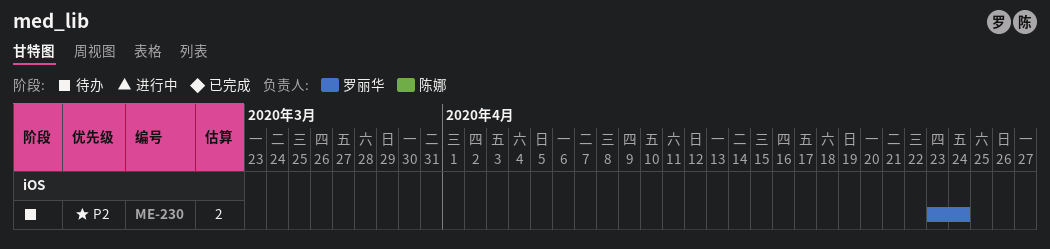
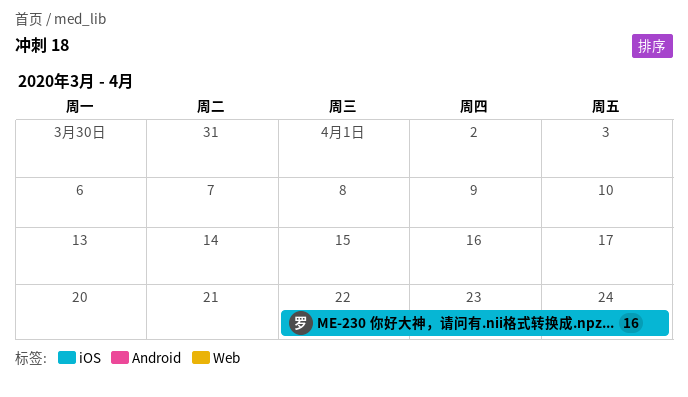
ME-230, estimate: 2 -> 16
ME-230, start: Apr 23 -> Apr 22

